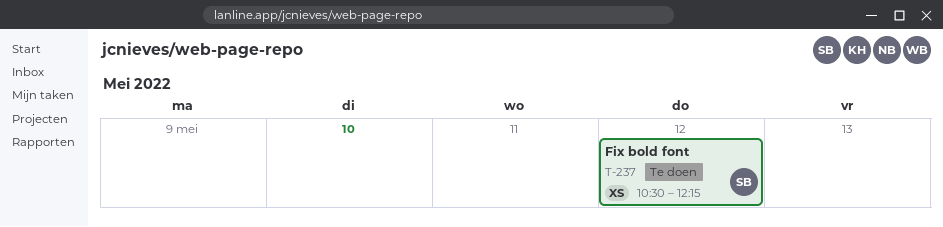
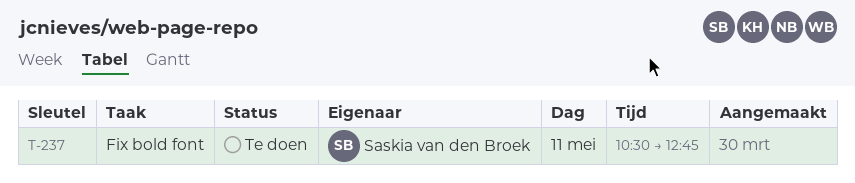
T-237, day: May 12 -> May 11
T-237, ends: 12:15 -> 12:45

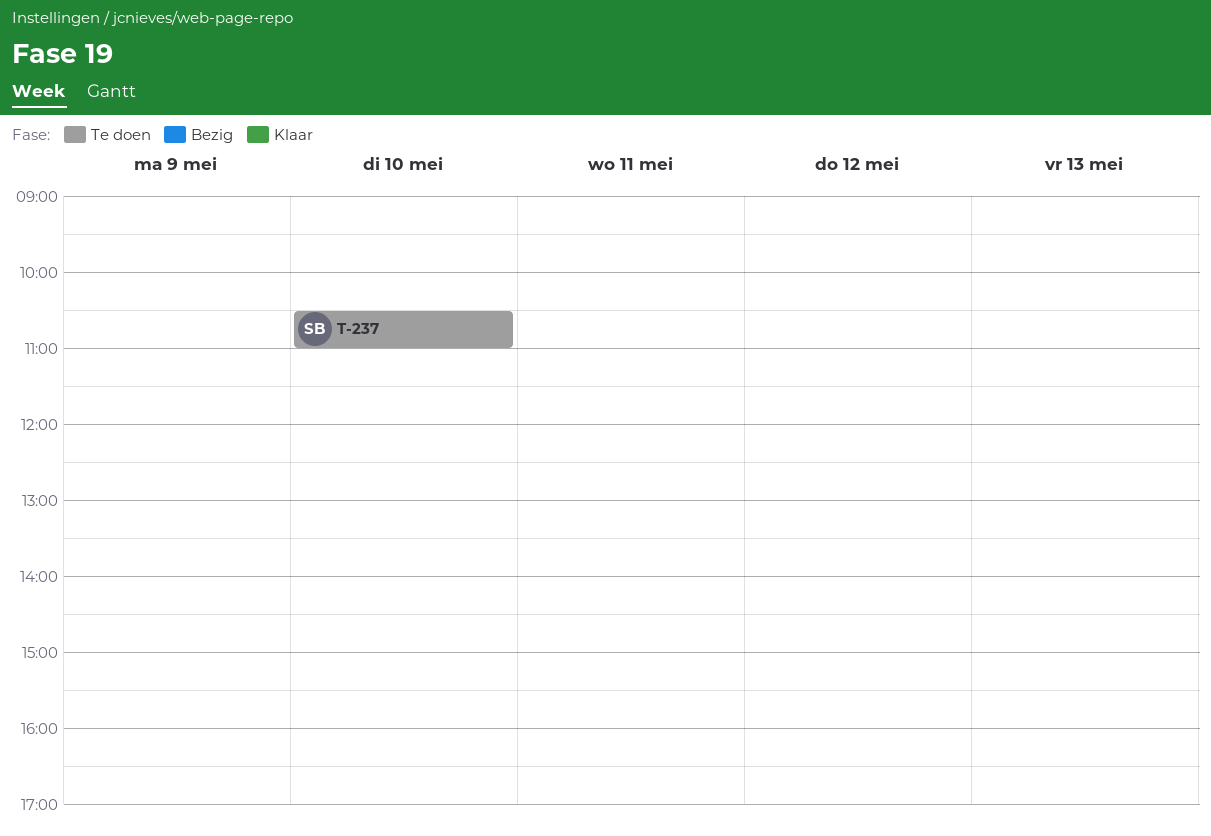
T-237, day: May 11 -> May 10
T-237, ends: 12:45 -> 11:00

